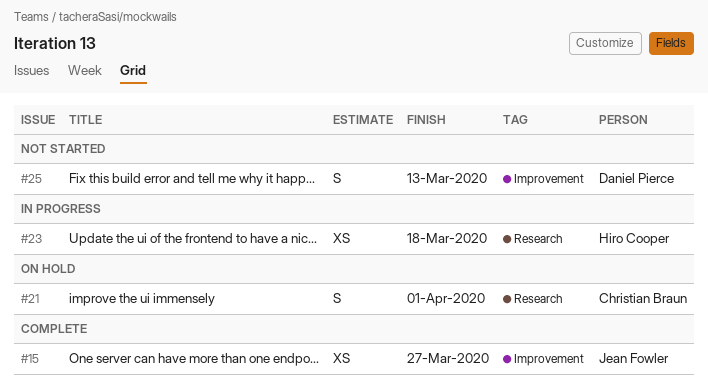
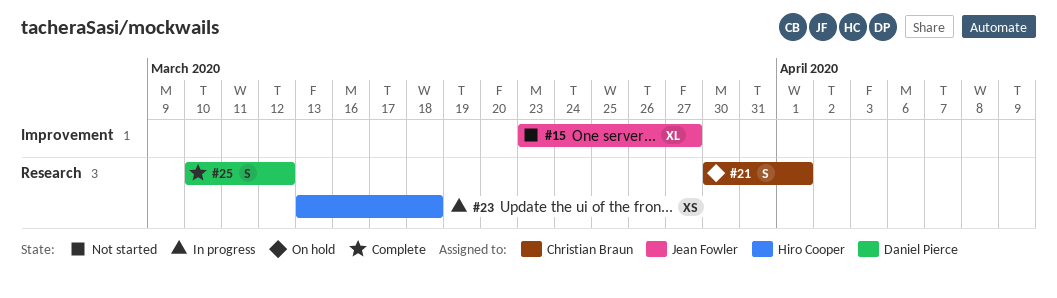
#15, status: Complete -> Not started
#15, estimate: XS -> XL
#25, status: Not started -> Complete
#25, label: Improvement -> Research
#25, due: Mar 13 -> Mar 12

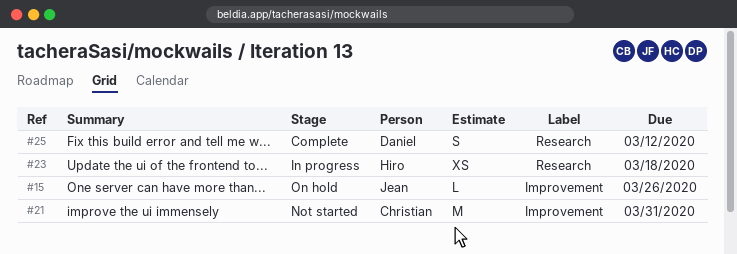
#15, status: Not started -> On hold
#15, estimate: XL -> L
#15, due: Mar 27 -> Mar 26
#21, status: On hold -> Not started
#21, label: Research -> Improvement
#21, estimate: S -> M
#21, due: Apr 1 -> Mar 31

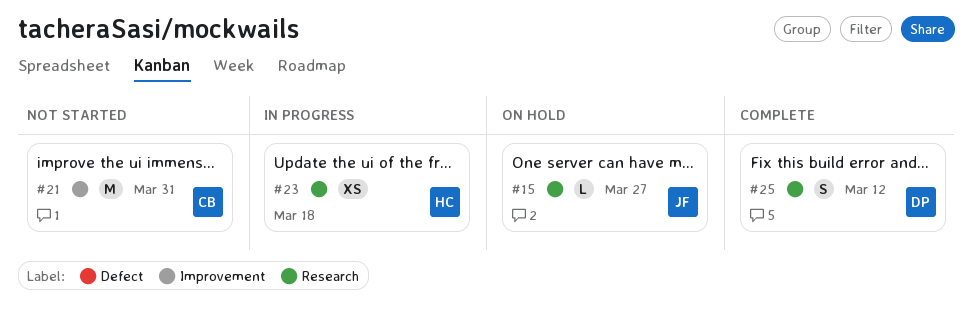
#15, label: Improvement -> Research
#15, due: Mar 26 -> Mar 27

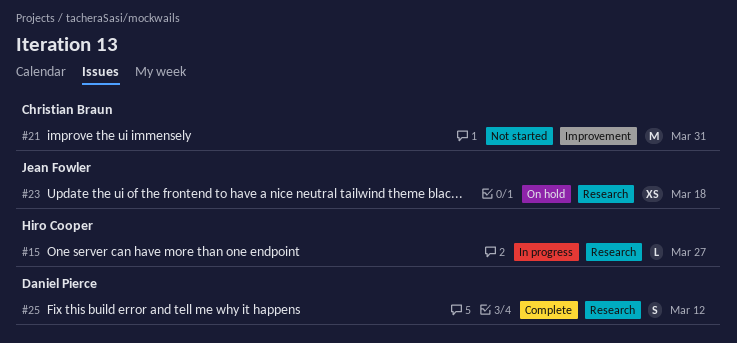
#15, status: On hold -> In progress
#15, owner: Jean Fowler -> Hiro Cooper
#23, status: In progress -> On hold
#23, owner: Hiro Cooper -> Jean Fowler

